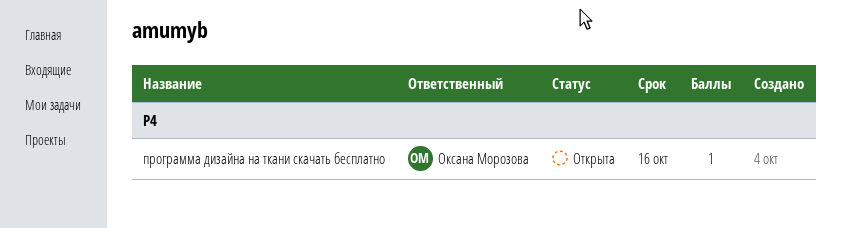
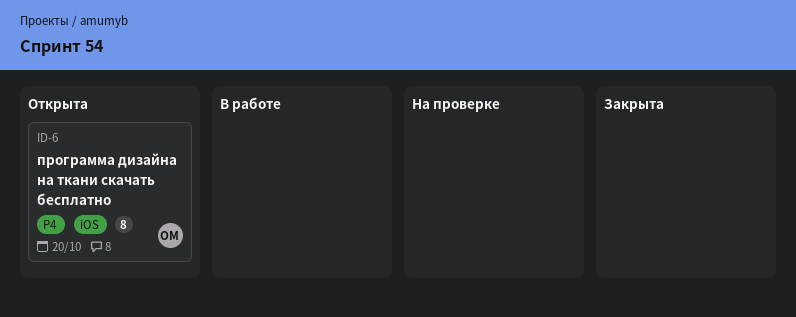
программа дизайна на ткани скачать бесплатно, estimate: 1 -> 8
программа дизайна на ткани скачать бесплатно, due: Oct 16 -> Oct 20

